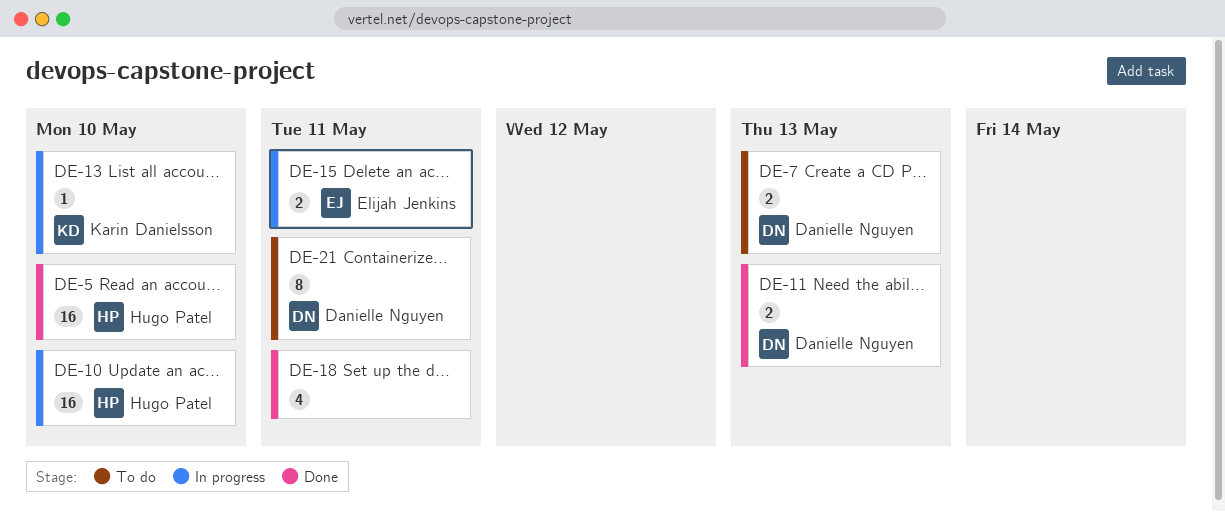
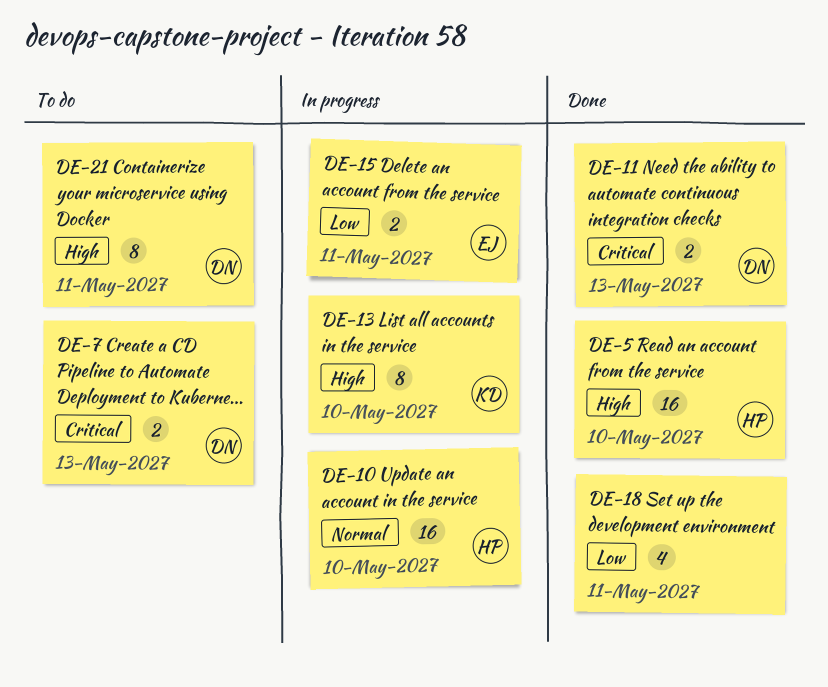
DE-13, estimate: 1 -> 8

